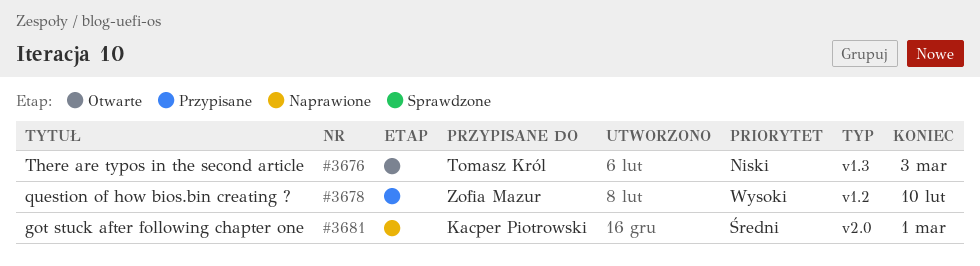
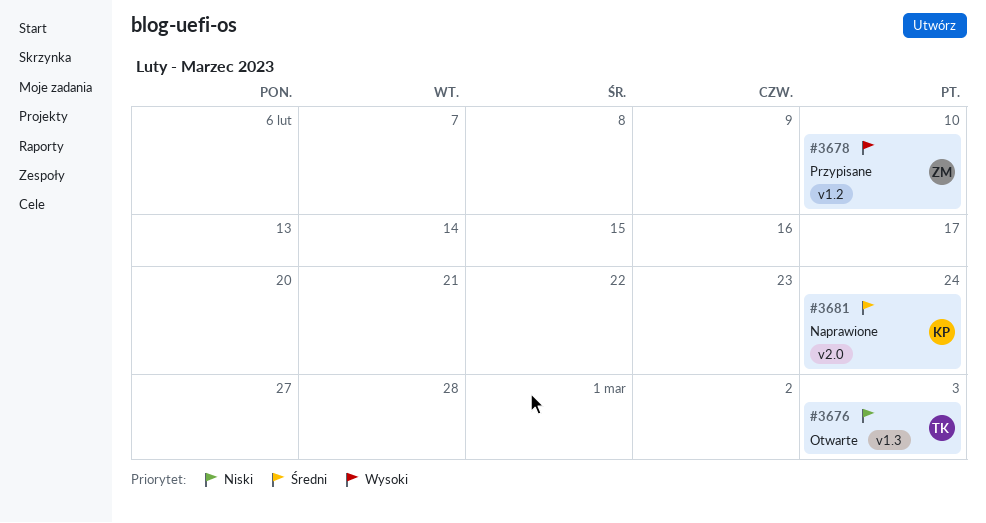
#3681, due: Mar 1 -> Feb 24

